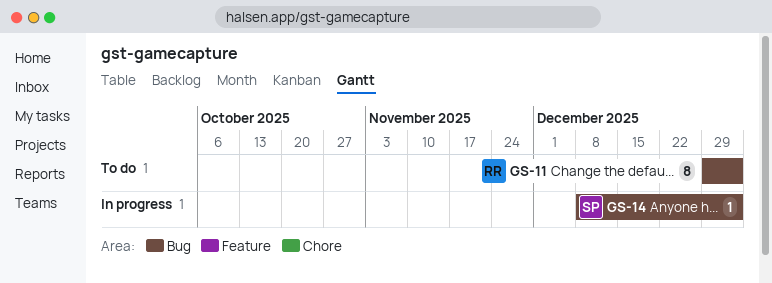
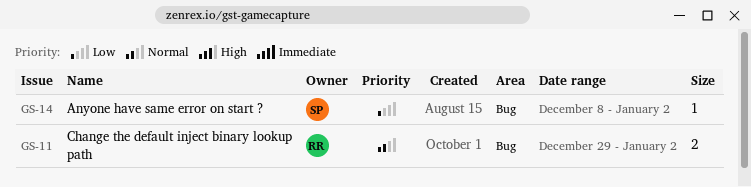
GS-11, estimate: 8 -> 2

